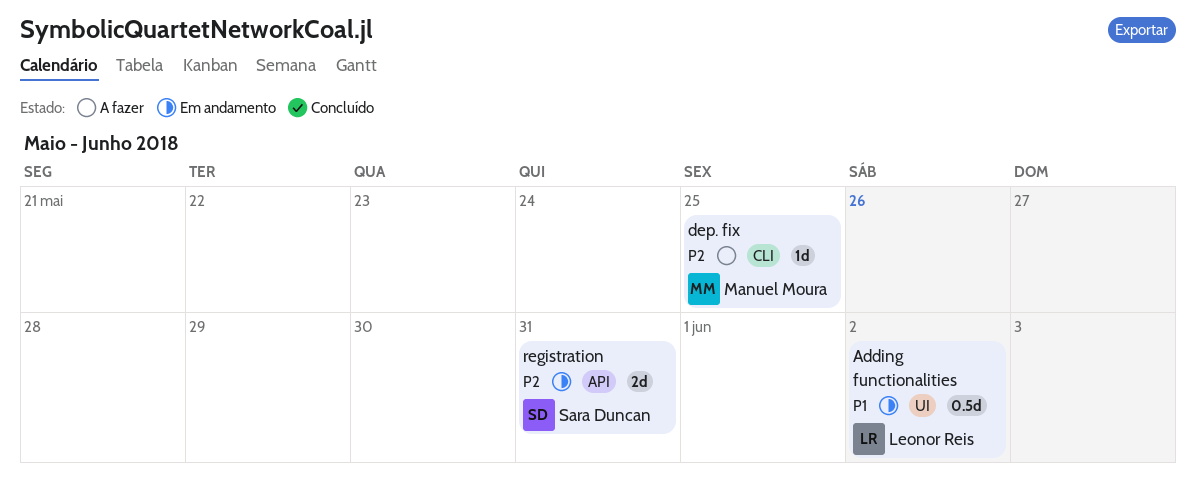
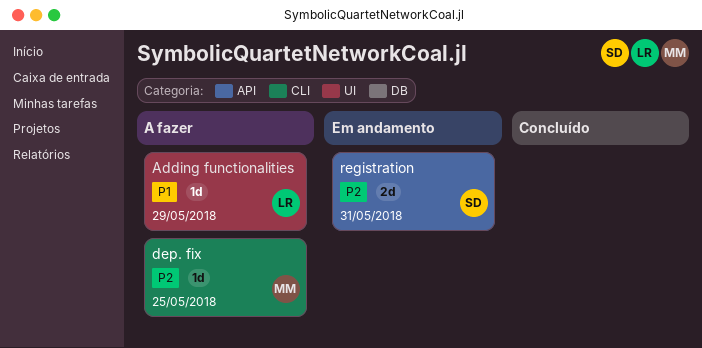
Adding functionalities, status: Em andamento -> A fazer
Adding functionalities, estimate: 0.5d -> 1d
Adding functionalities, due: Jun 2 -> May 29

